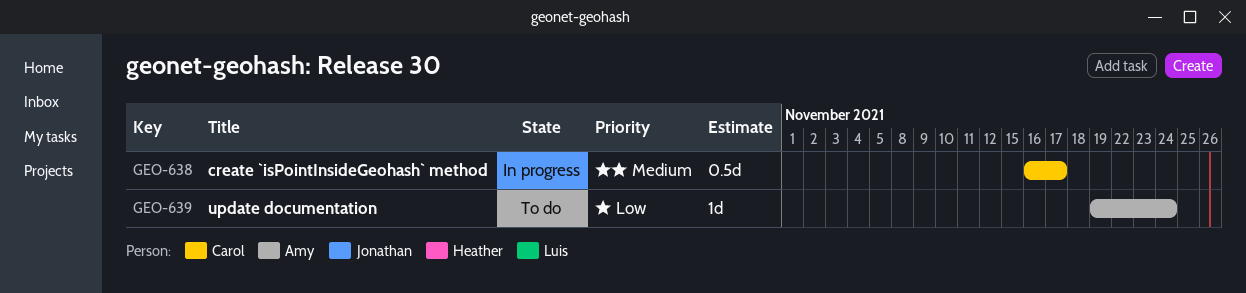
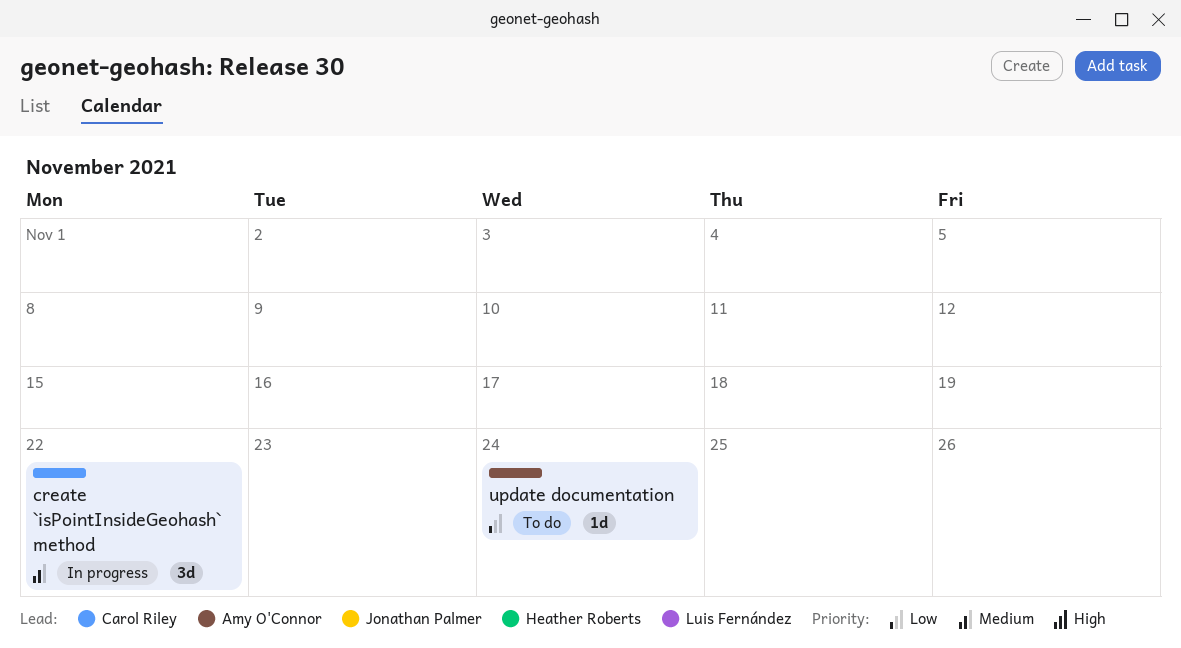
create `isPointInsideGeohash` method, estimate: 0.5d -> 3d
create `isPointInsideGeohash` method, due: Nov 17 -> Nov 22

